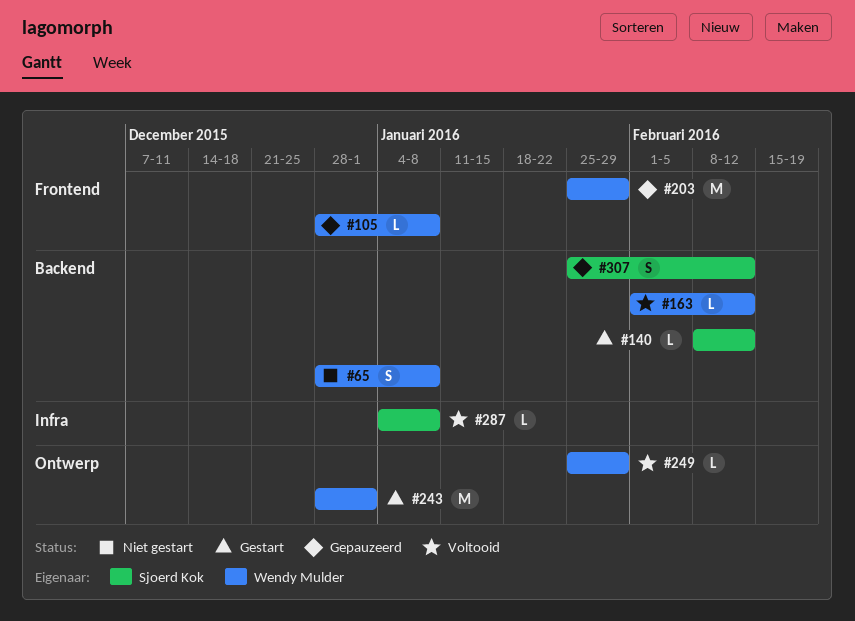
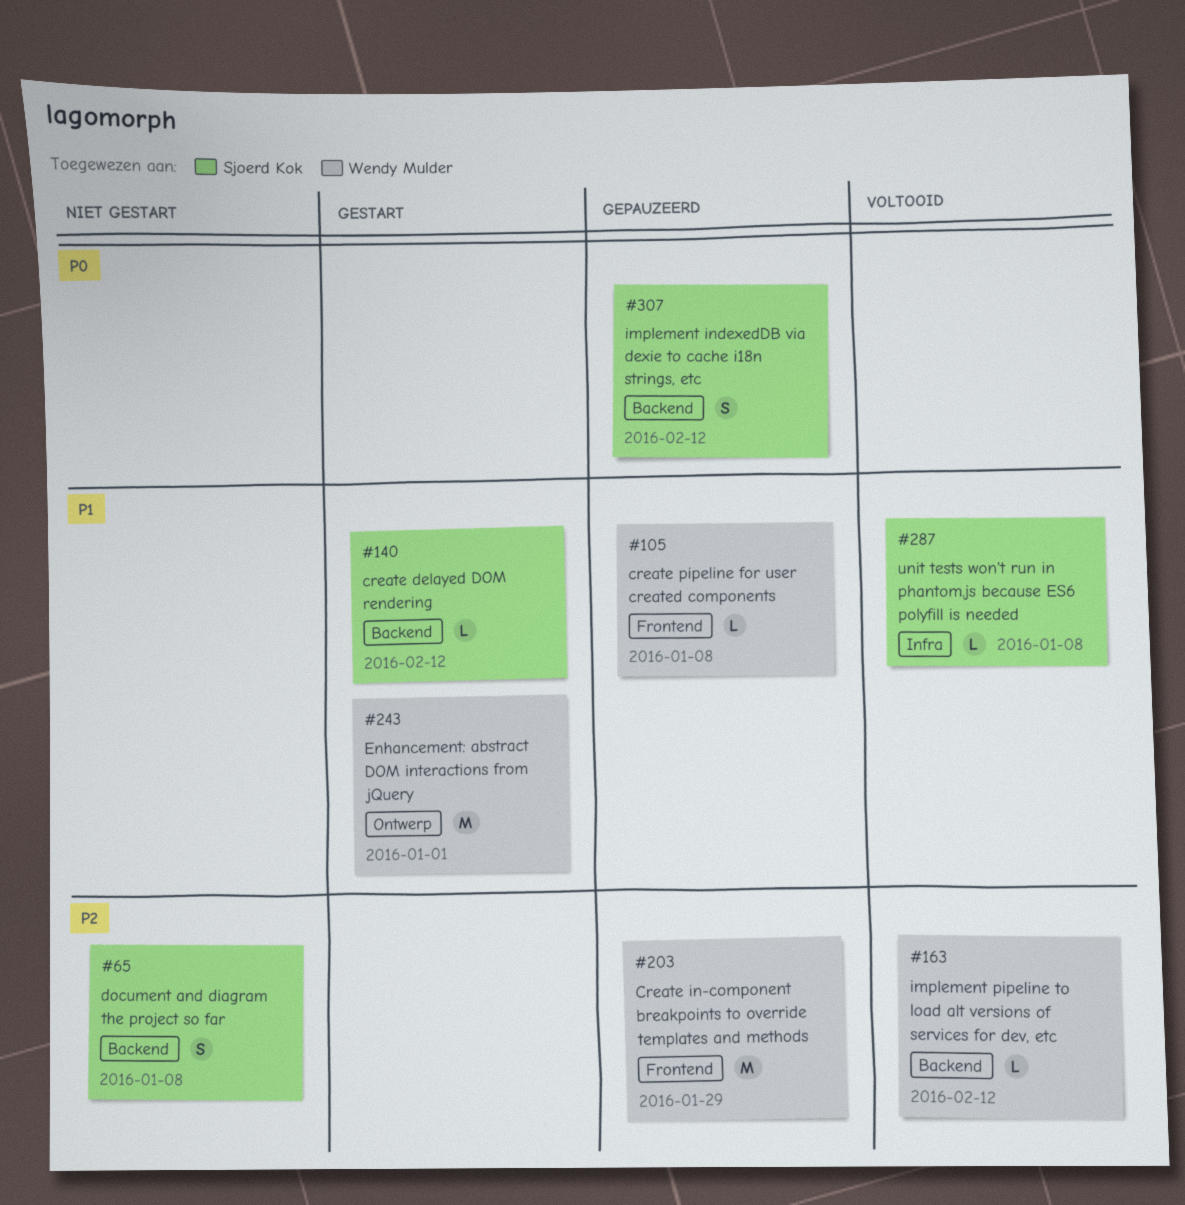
#65, owner: Wendy Mulder -> Sjoerd Kok
#249: present -> none

